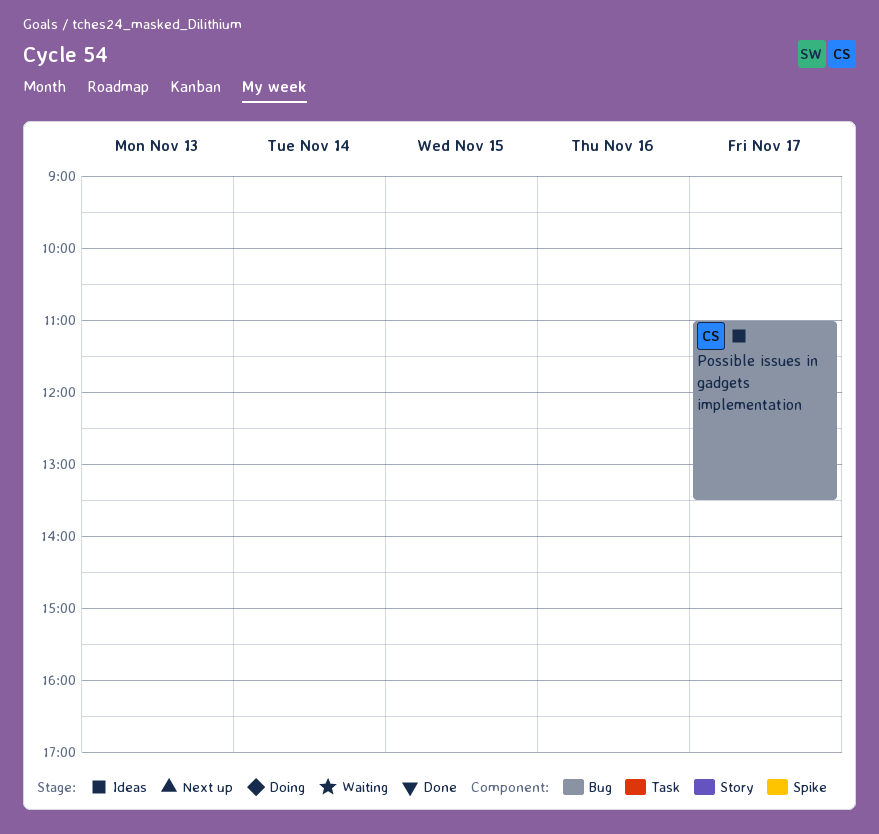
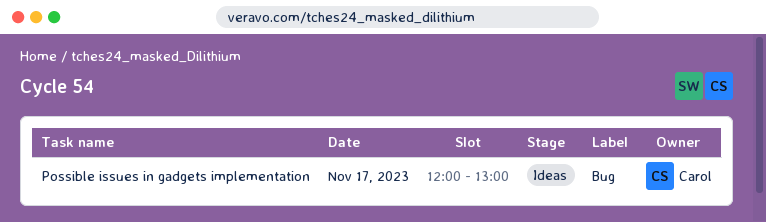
Possible issues in gadgets implementation, begins: 11:00 -> 12:00
Possible issues in gadgets implementation, ends: 13:30 -> 13:00

